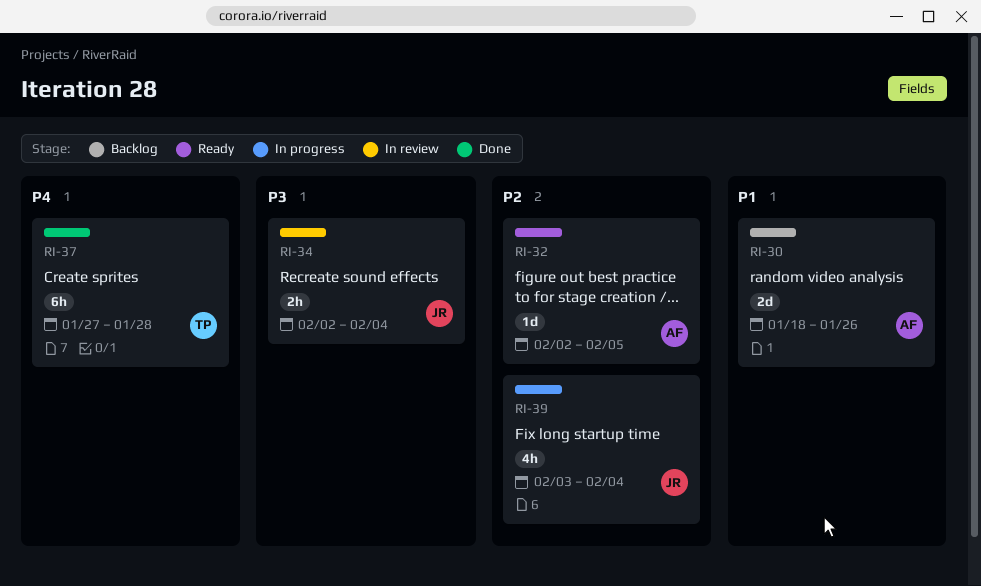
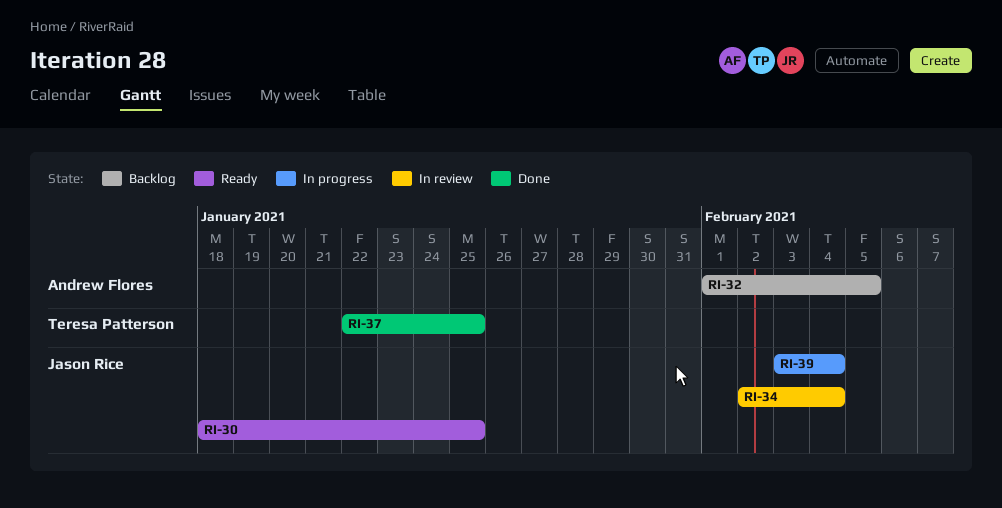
RI-30, status: Backlog -> Ready
RI-30, owner: Andrew Flores -> Jason Rice
RI-30, due: Jan 26 -> Jan 25
RI-32, status: Ready -> Backlog
RI-32, start: Feb 2 -> Feb 1
RI-37, start: Jan 27 -> Jan 22
RI-37, due: Jan 28 -> Jan 25

